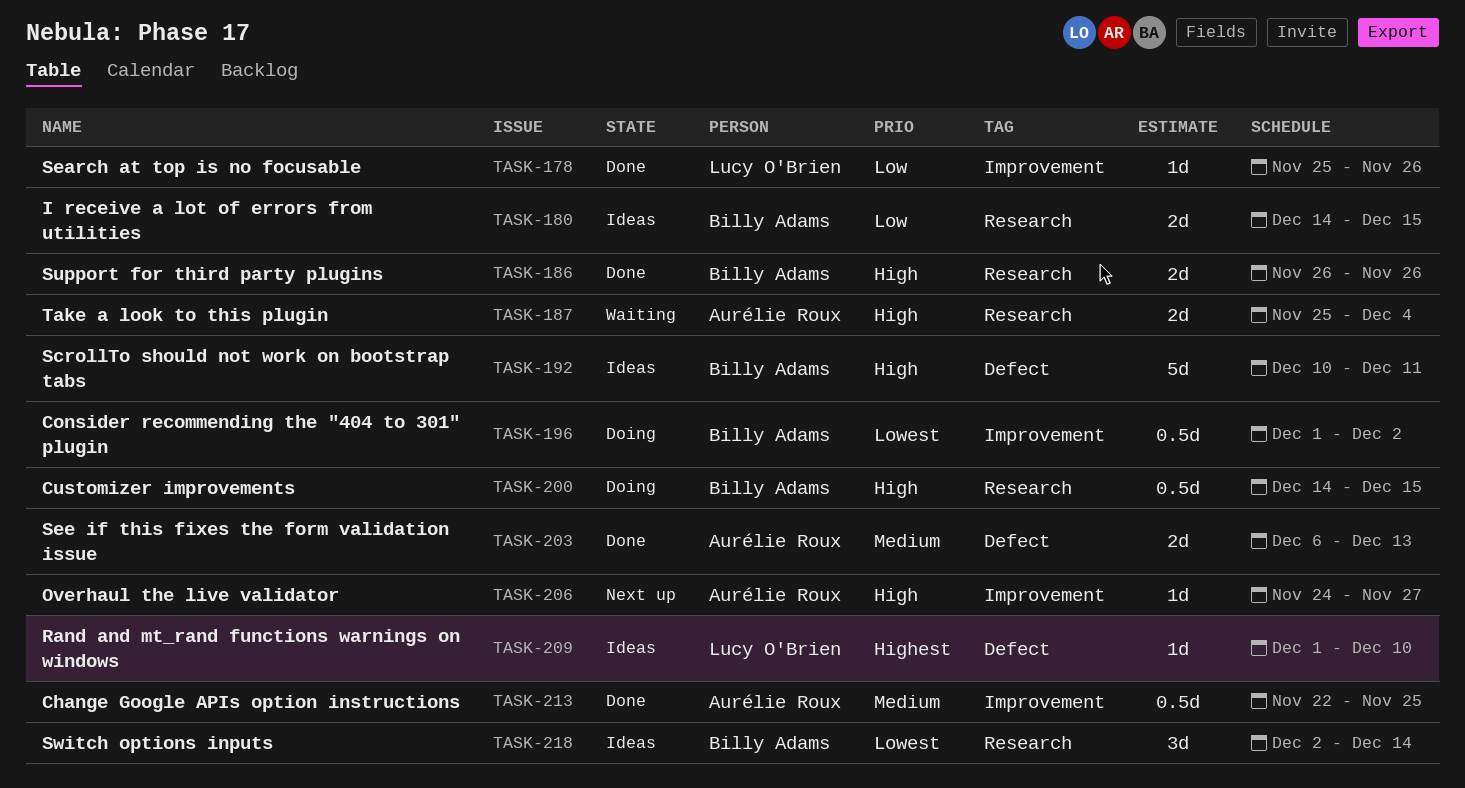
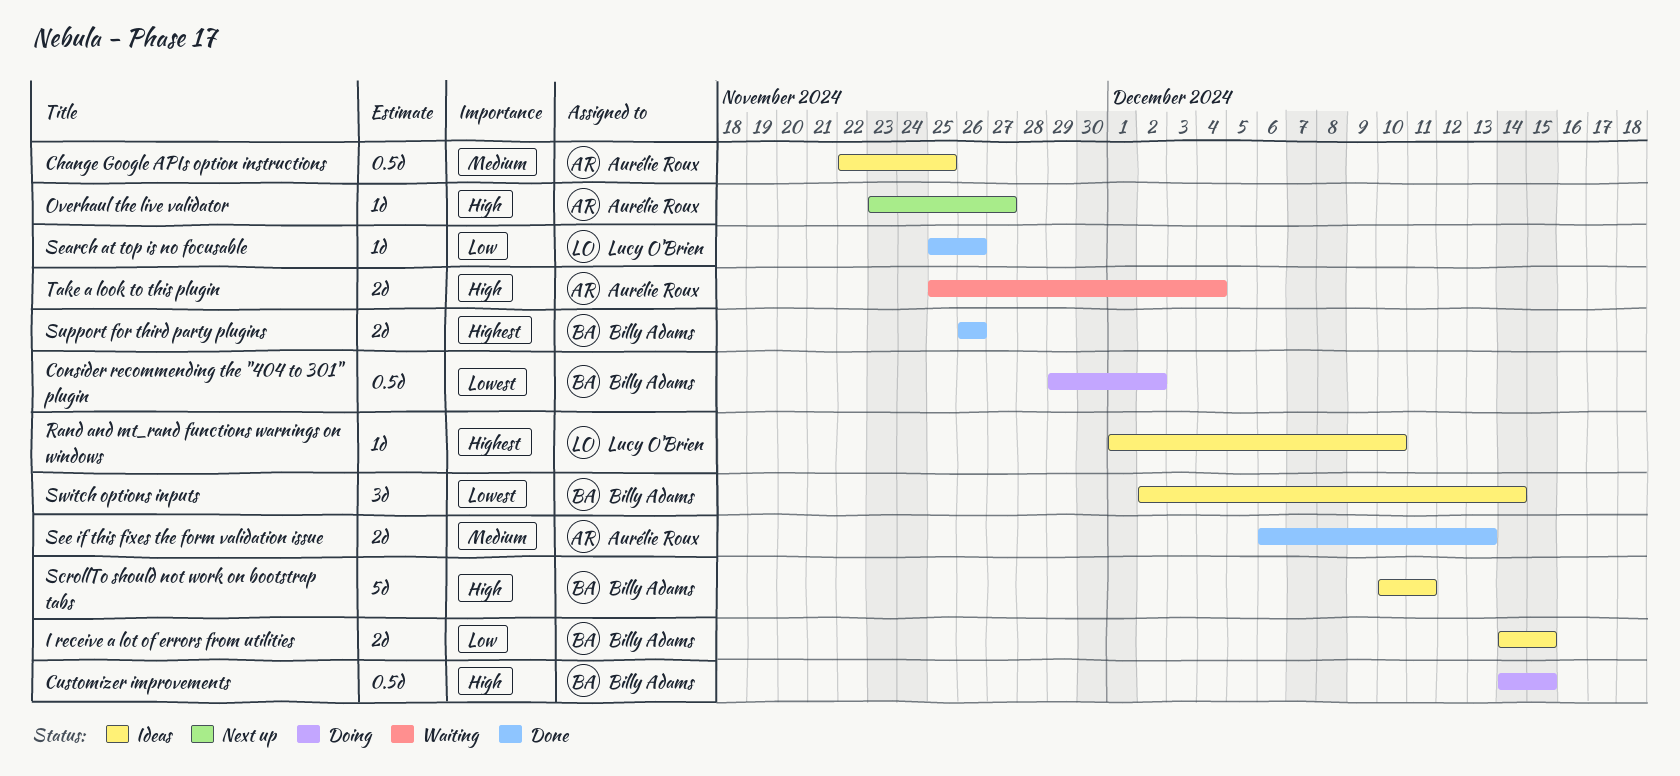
Change Google APIs option instructions, status: Done -> Ideas
Consider recommending the "404 to 301" plugin, start: Dec 1 -> Nov 29
Overhaul the live validator, start: Nov 24 -> Nov 23
Support for third party plugins, priority: High -> Highest

